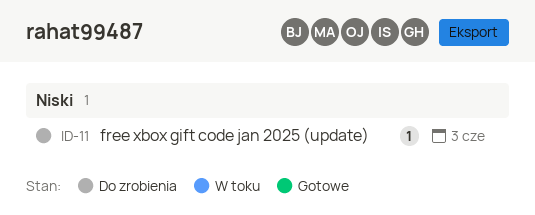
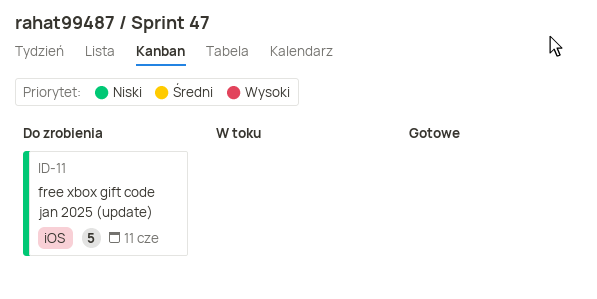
ID-11, estimate: 1 -> 5
ID-11, due: Jun 3 -> Jun 11

